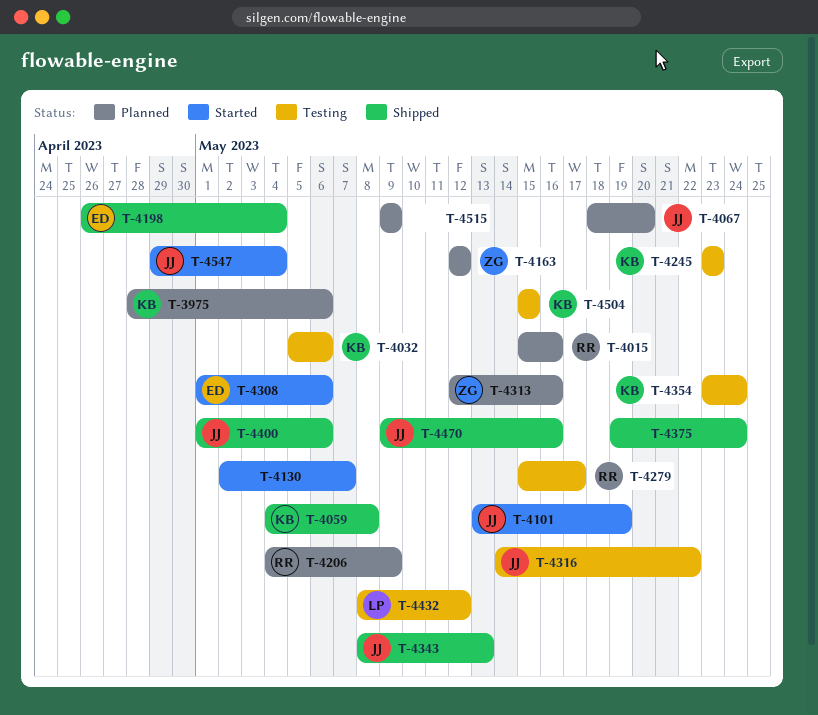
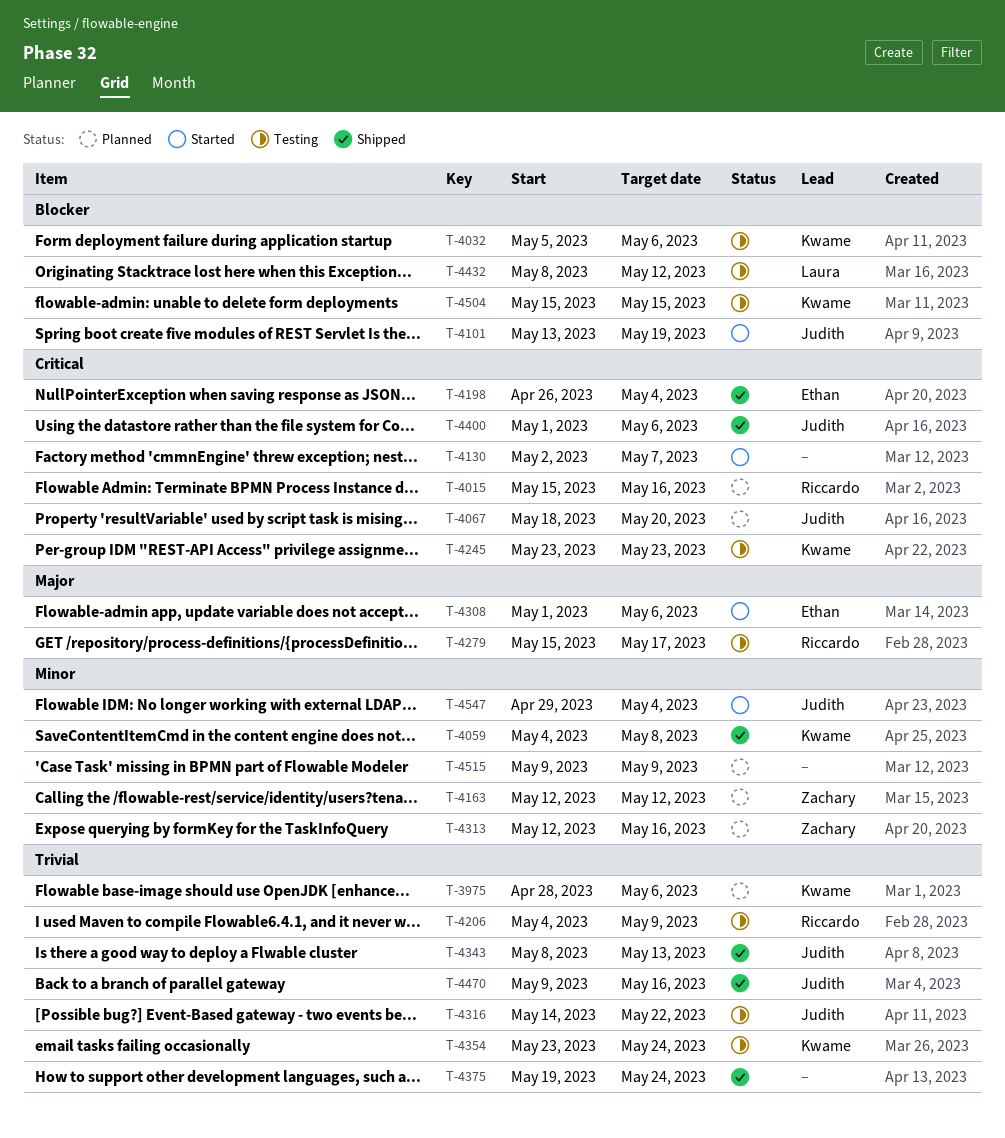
T-4206, status: Planned -> Testing

